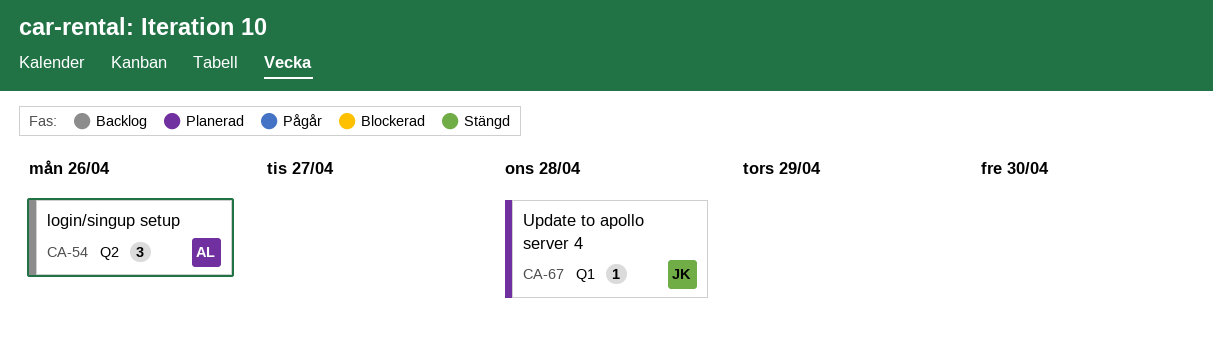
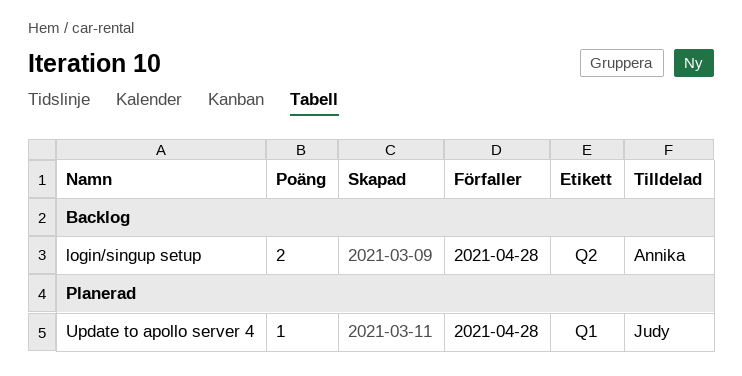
login/singup setup, estimate: 3 -> 2
login/singup setup, due: Apr 26 -> Apr 28

